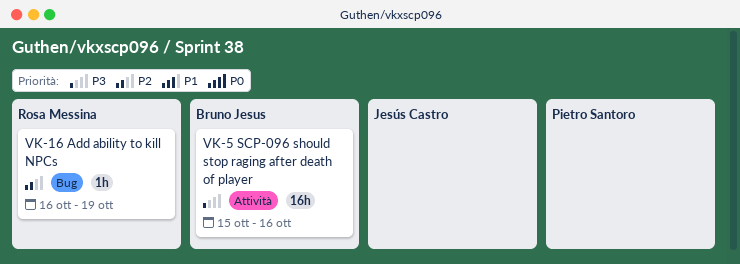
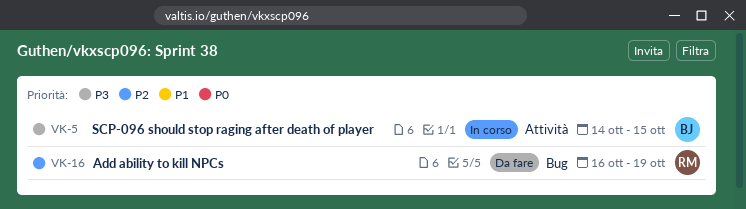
VK-5, start: Oct 15 -> Oct 14
VK-5, due: Oct 16 -> Oct 15

